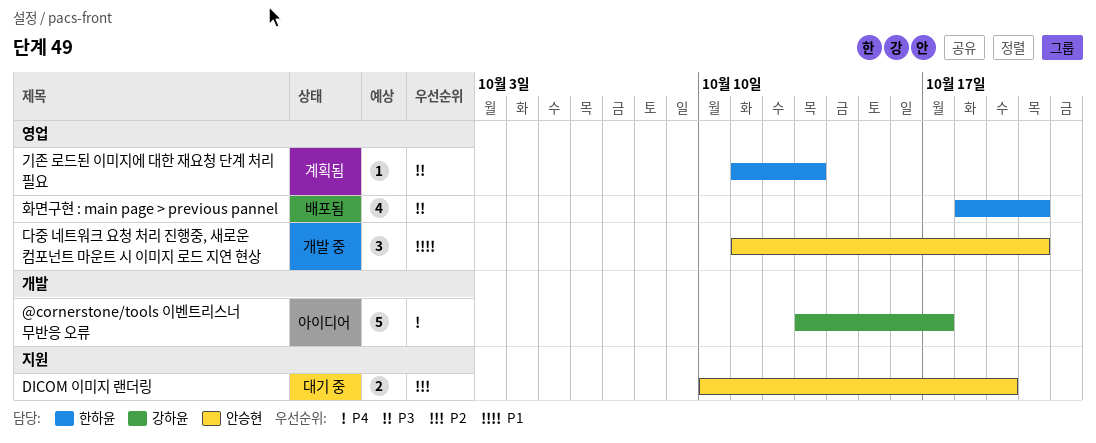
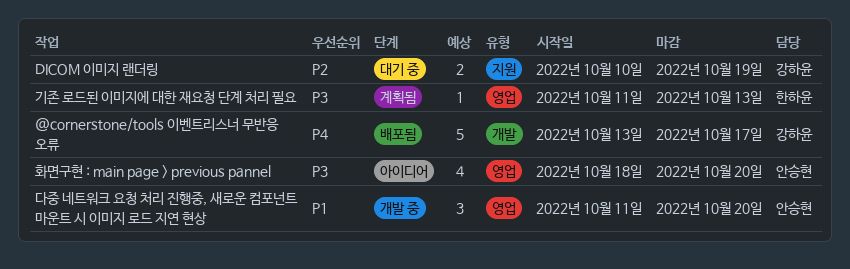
@cornerstone/tools 이벤트리스너 무반응 오류, status: 아이디어 -> 배포됨
DICOM 이미지 랜더링, owner: 안승현 -> 강하윤
화면구현 : main page > previous pannel, status: 배포됨 -> 아이디어
화면구현 : main page > previous pannel, owner: 한하윤 -> 안승현

